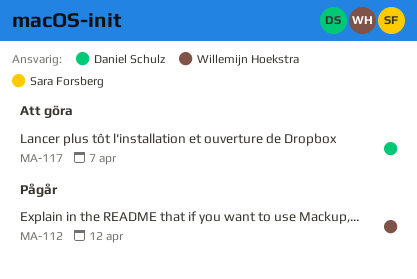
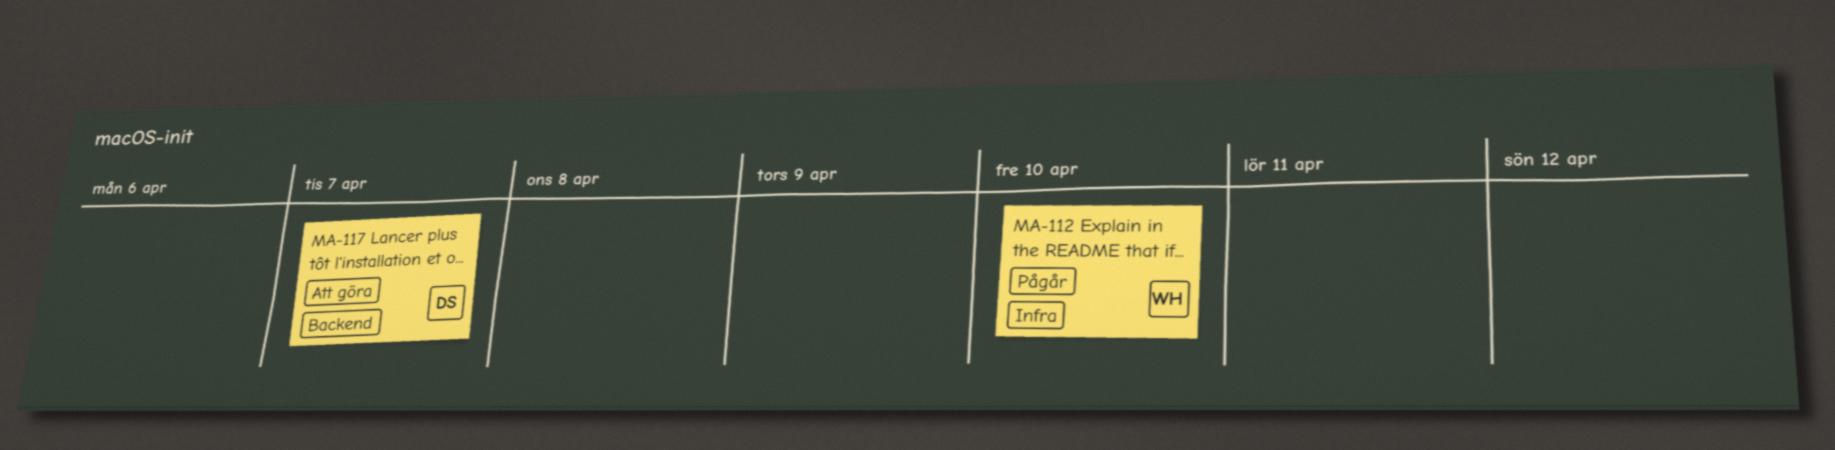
MA-112, due: Apr 12 -> Apr 10

